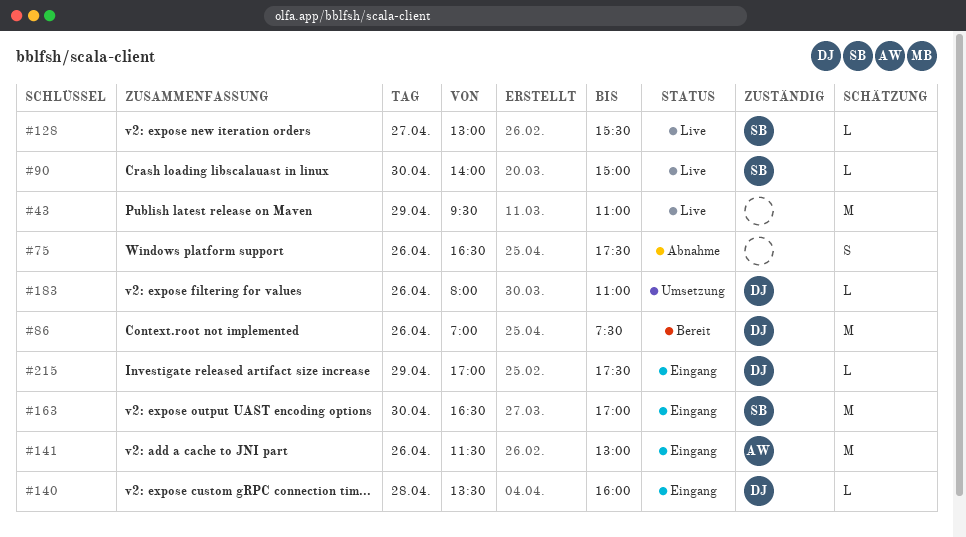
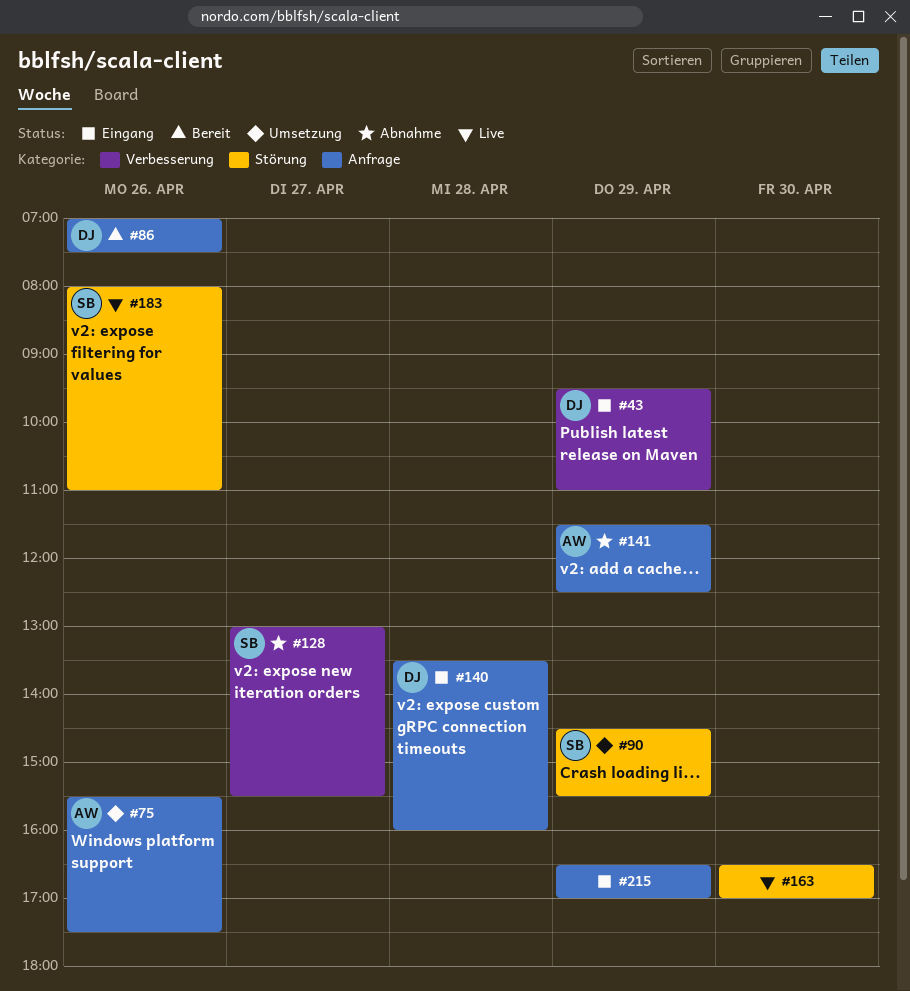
#43, status: Live -> Eingang
#43, owner: none -> DJ
#75, status: Abnahme -> Umsetzung
#75, owner: none -> AW
#75, begins: 16:30 -> 15:30
#90, status: Live -> Umsetzung
#90, day: Apr 30 -> Apr 29
#90, begins: 14:00 -> 14:30
#90, ends: 15:00 -> 15:30
#128, status: Live -> Abnahme
#141, status: Eingang -> Abnahme
#141, day: Apr 26 -> Apr 29
#141, ends: 13:00 -> 12:30
#163, status: Eingang -> Live
#163, owner: SB -> none
#183, status: Umsetzung -> Live
#183, owner: DJ -> SB
#215, owner: DJ -> none
#215, begins: 17:00 -> 16:30
#215, ends: 17:30 -> 17:00

